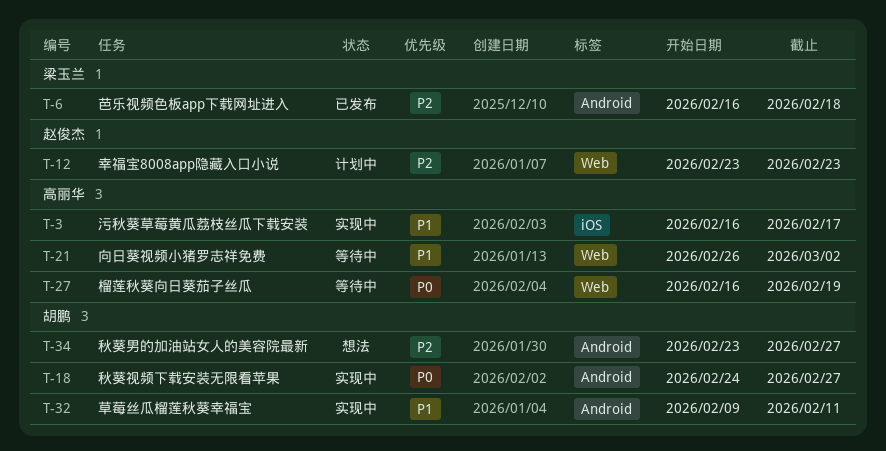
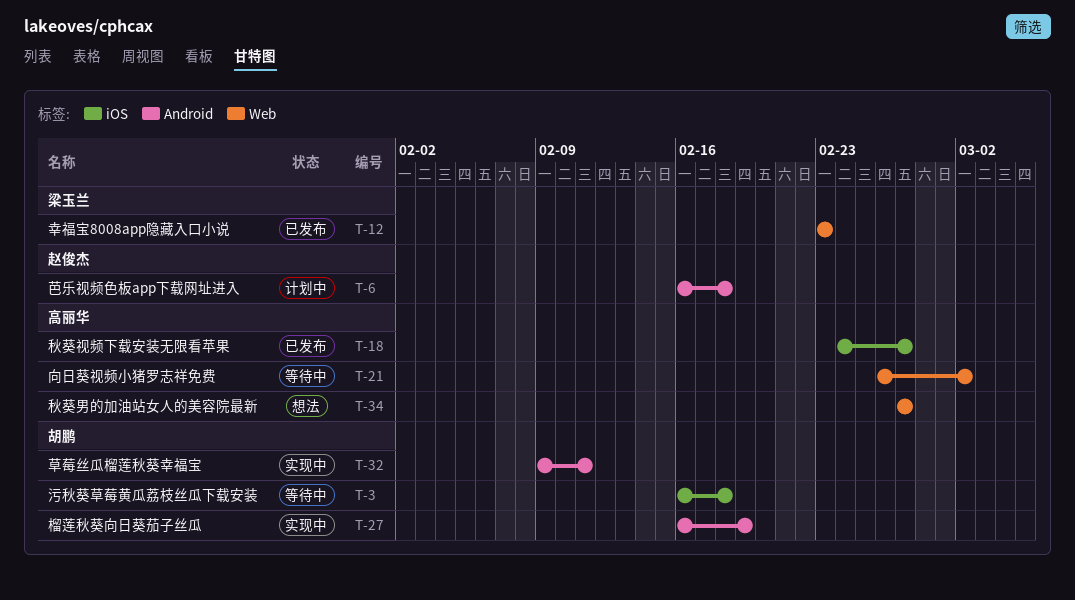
T-3, status: 实现中 -> 等待中
T-3, owner: 高丽华 -> 胡鹏
T-3, due: Feb 17 -> Feb 18
T-6, status: 已发布 -> 计划中
T-6, owner: 梁玉兰 -> 赵俊杰
T-12, status: 计划中 -> 已发布
T-12, owner: 赵俊杰 -> 梁玉兰
T-18, status: 实现中 -> 已发布
T-18, owner: 胡鹏 -> 高丽华
T-18, label: Android -> iOS
T-27, status: 等待中 -> 实现中
T-27, owner: 高丽华 -> 胡鹏
T-27, label: Web -> Android
T-34, owner: 胡鹏 -> 高丽华
T-34, label: Android -> Web
T-34, start: Feb 23 -> Feb 27

